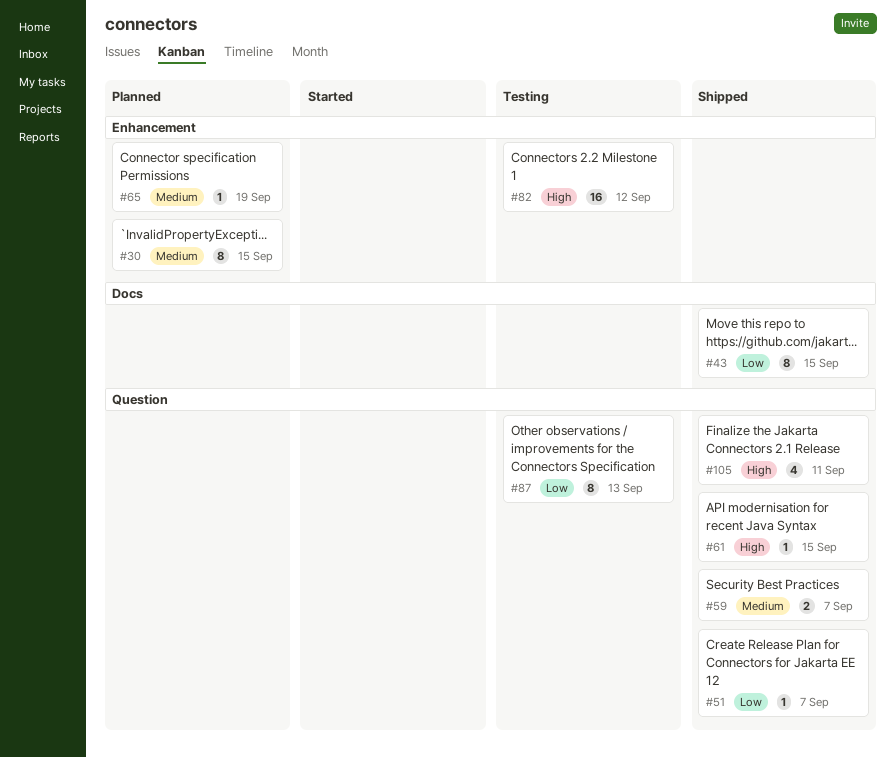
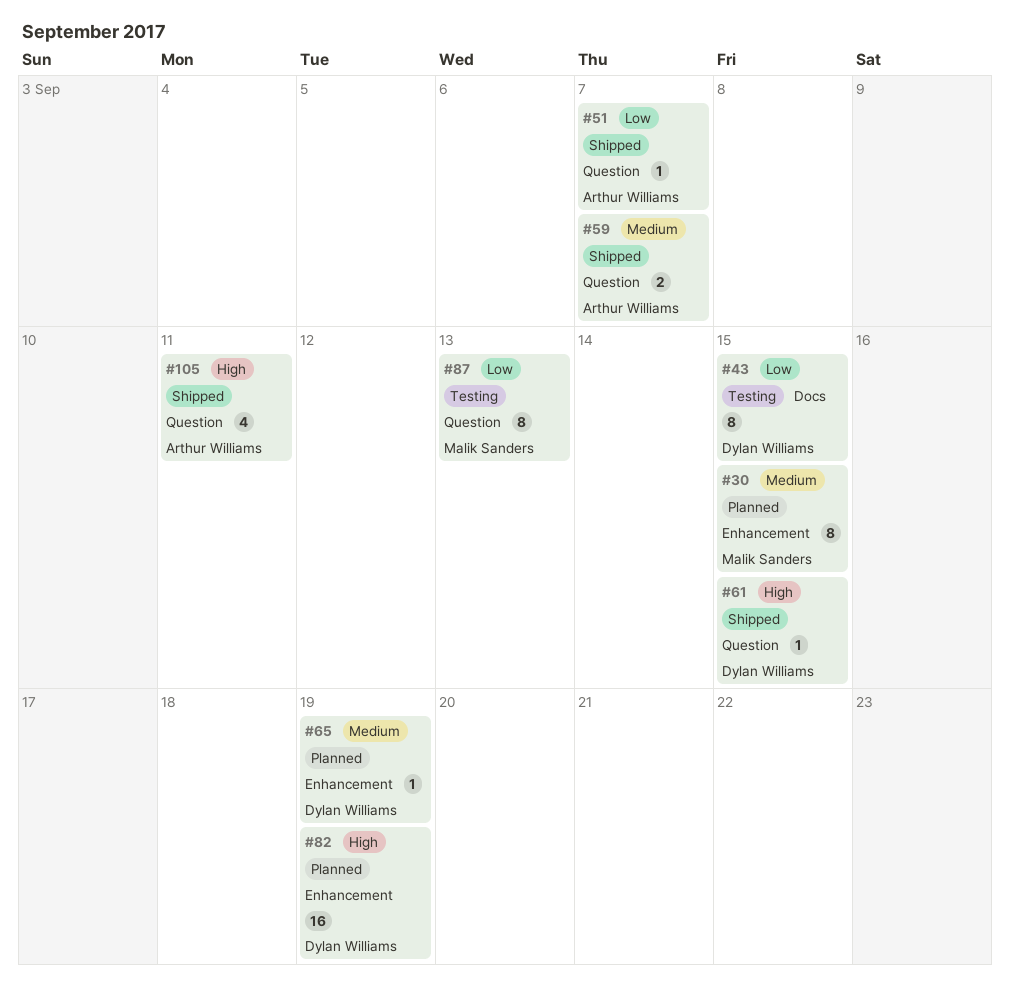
#43, status: Shipped -> Testing
#82, status: Testing -> Planned
#82, due: Sep 12 -> Sep 19

